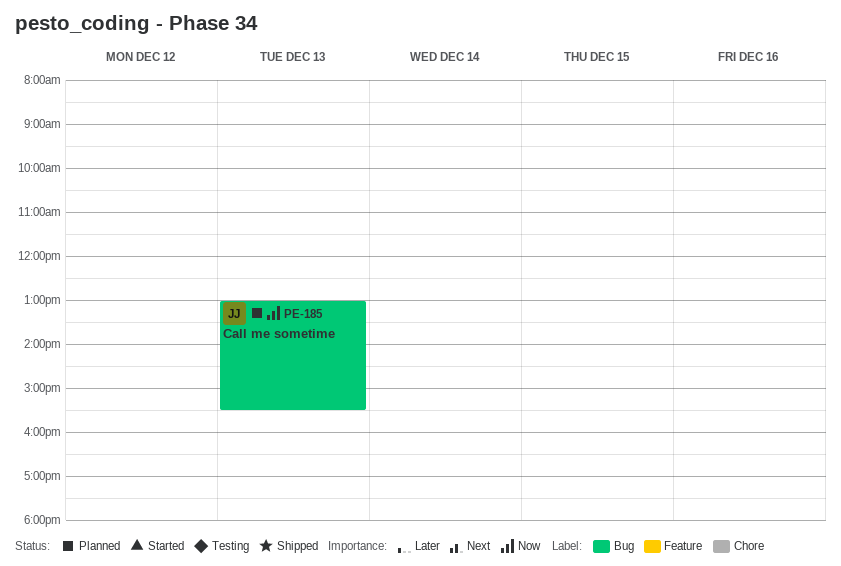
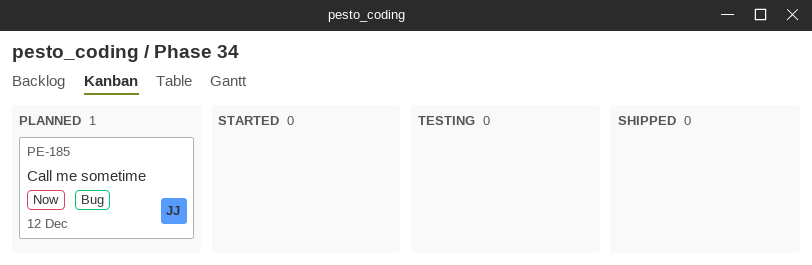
PE-185, day: Dec 13 -> Dec 12

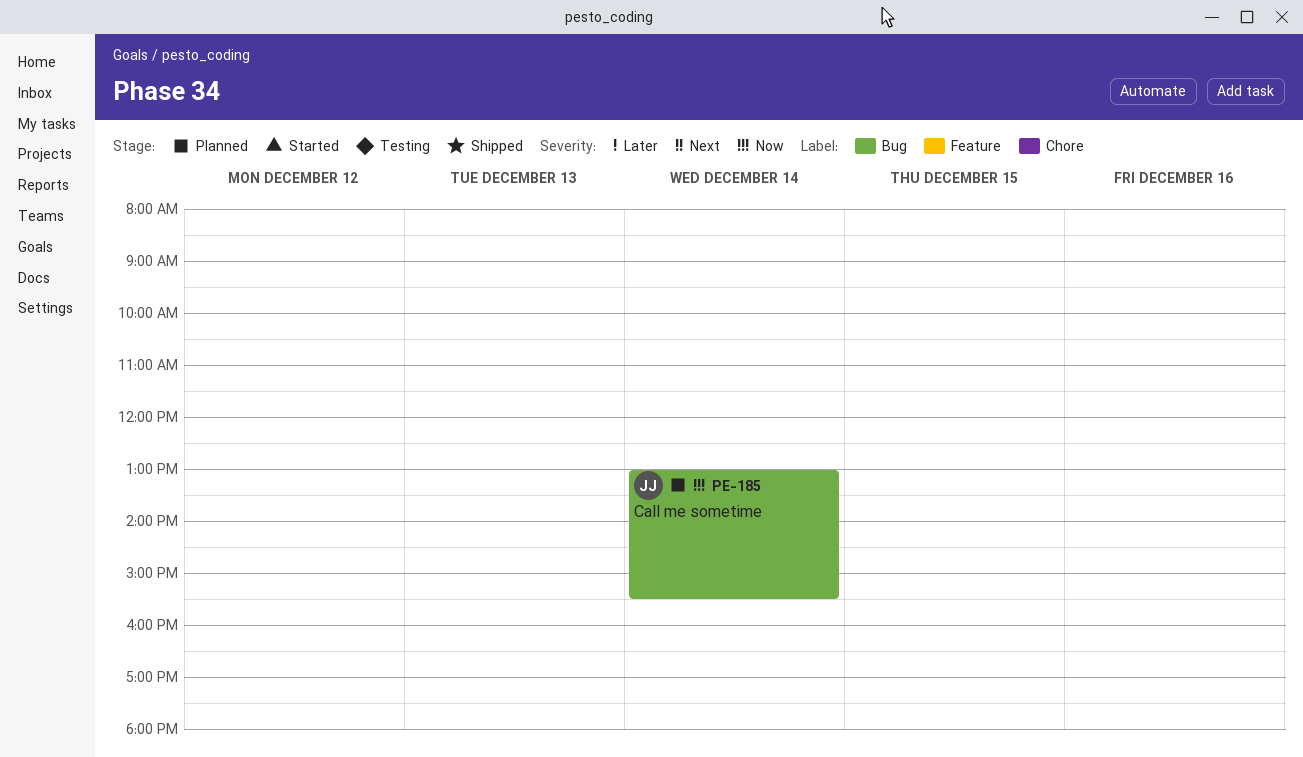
PE-185, day: Dec 12 -> Dec 14

